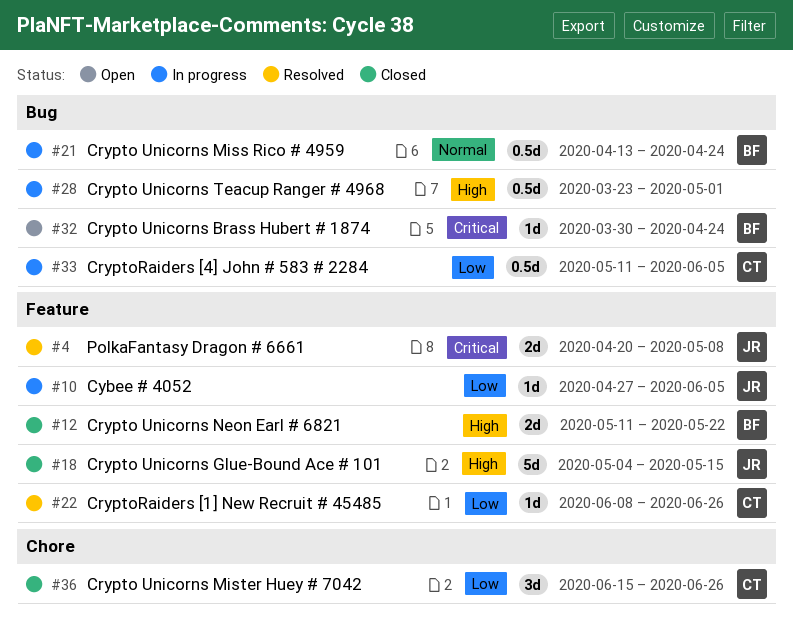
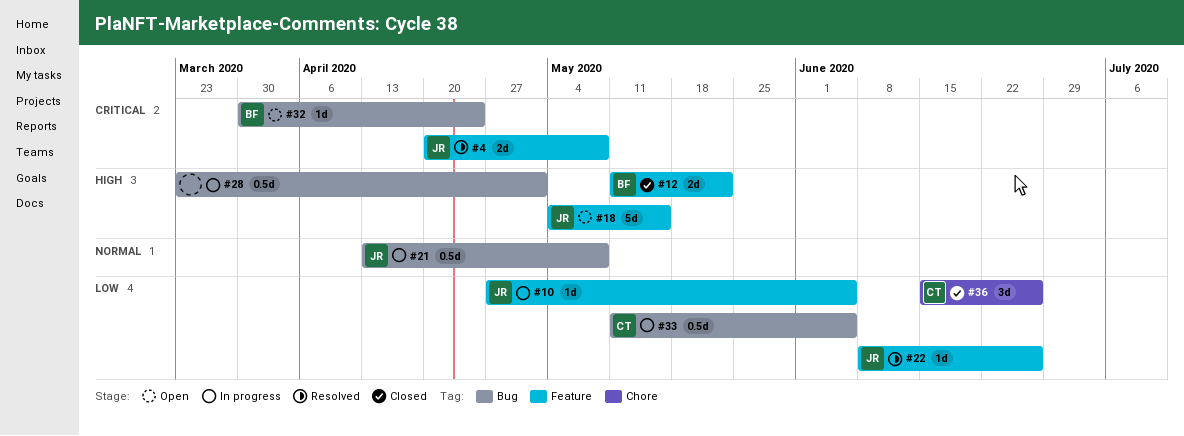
#18, status: Closed -> Open
#21, owner: BF -> JR
#21, due: Apr 24 -> May 8
#22, owner: CT -> JR

